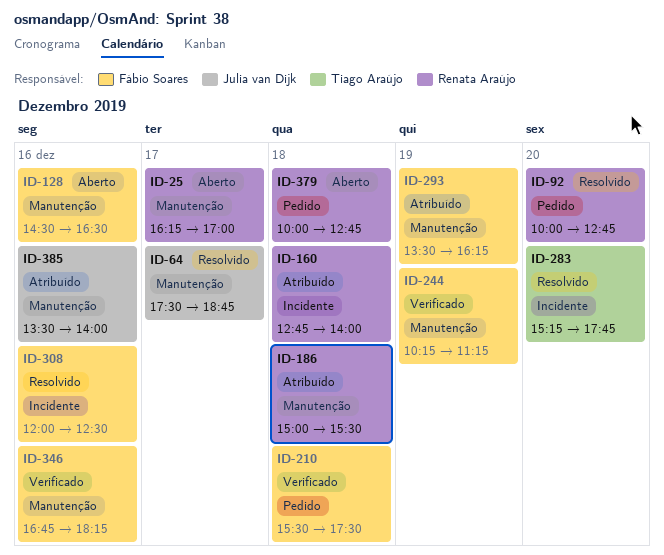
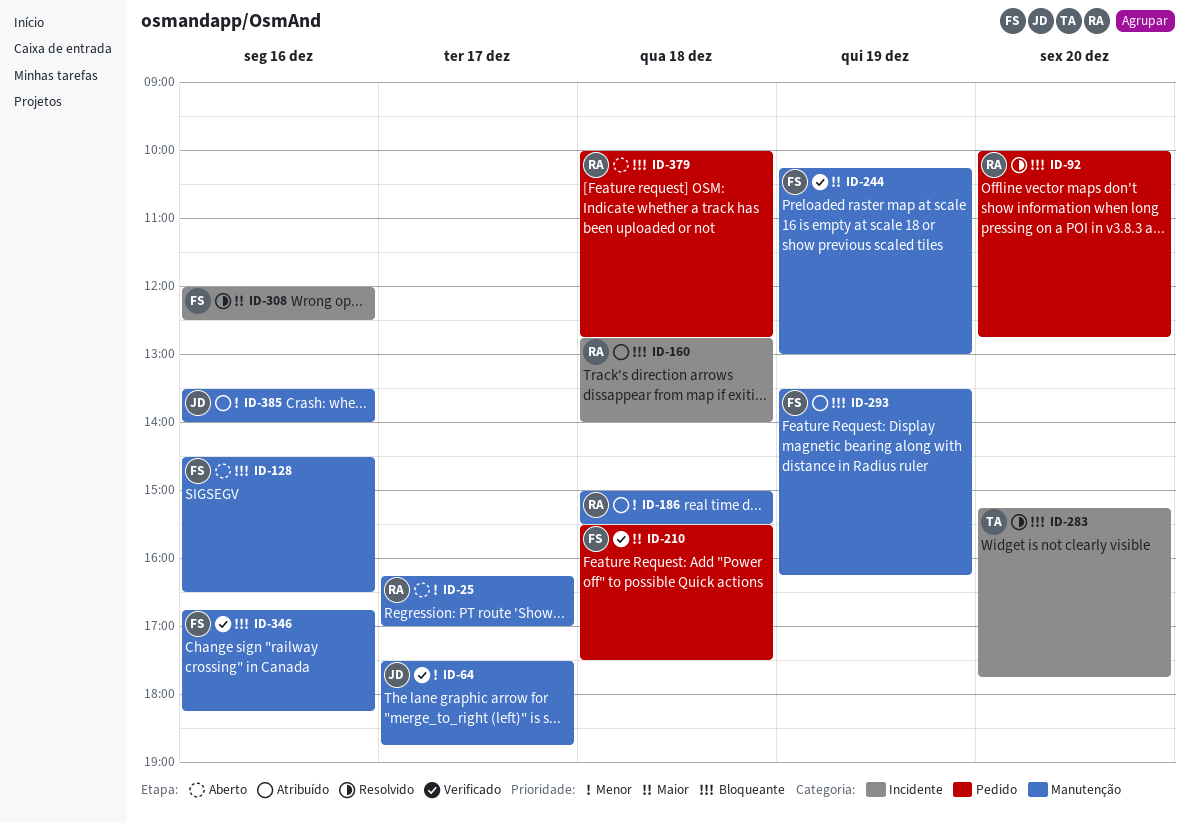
ID-64, status: Resolvido -> Verificado
ID-244, ends: 11:15 -> 13:00

